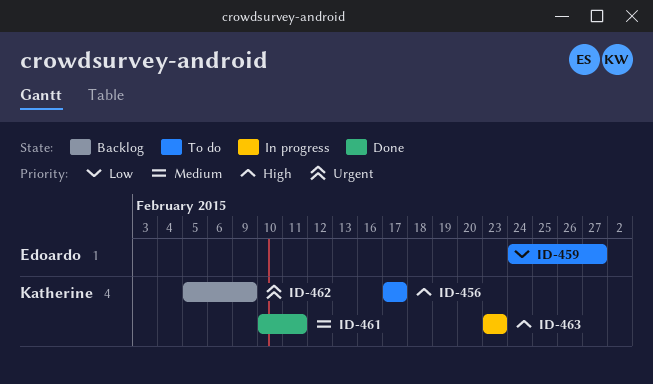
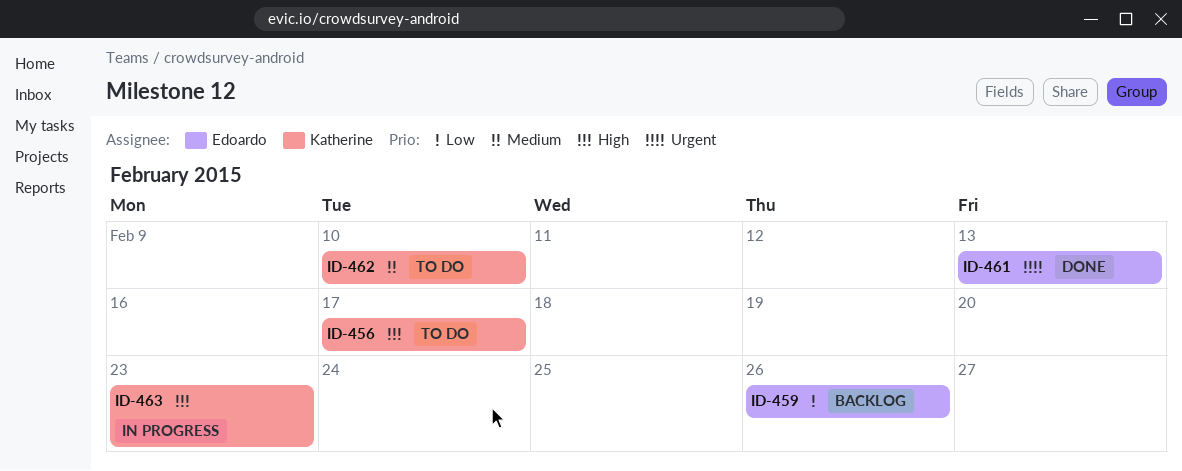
ID-459, status: To do -> Backlog
ID-459, due: Feb 27 -> Feb 26
ID-461, owner: Katherine -> Edoardo
ID-461, priority: Medium -> Urgent
ID-461, due: Feb 11 -> Feb 13
ID-462, status: Backlog -> To do
ID-462, priority: Urgent -> Medium
ID-462, due: Feb 9 -> Feb 10

